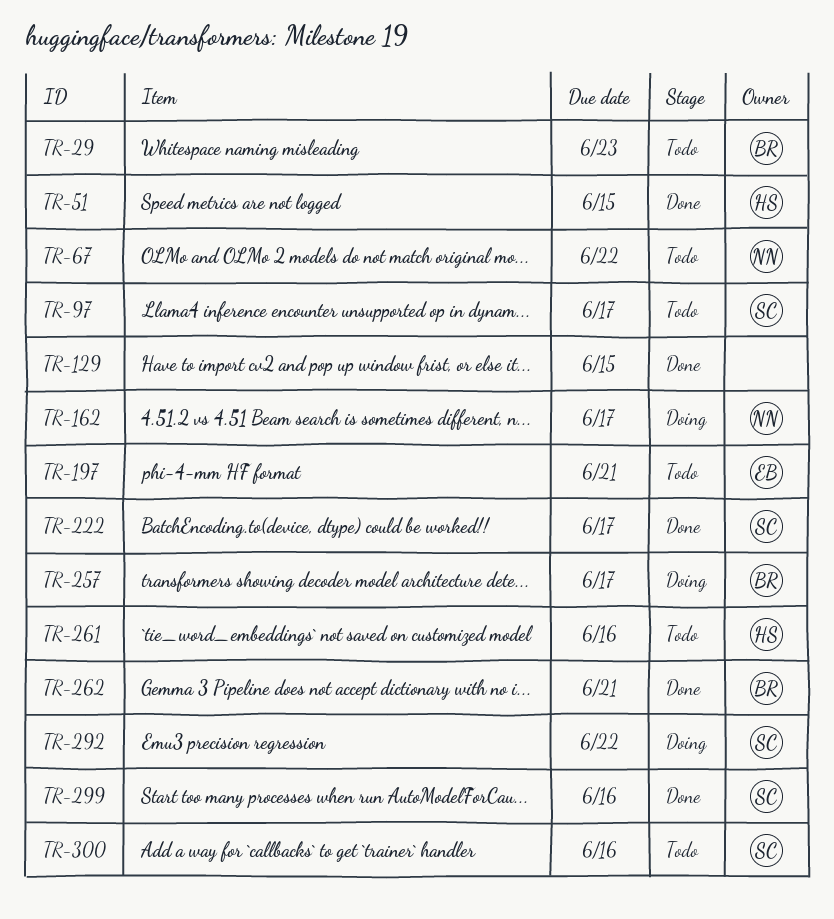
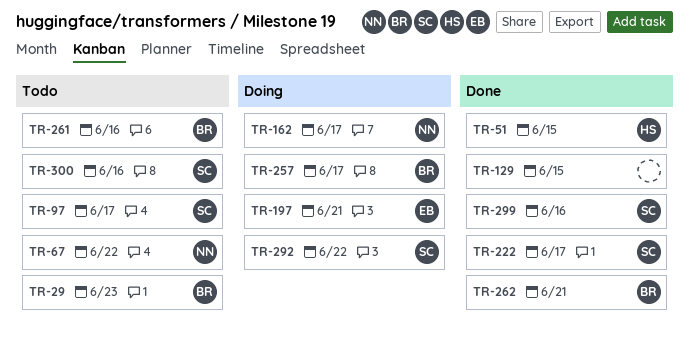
TR-197, status: Todo -> Doing
TR-261, owner: HS -> BR

